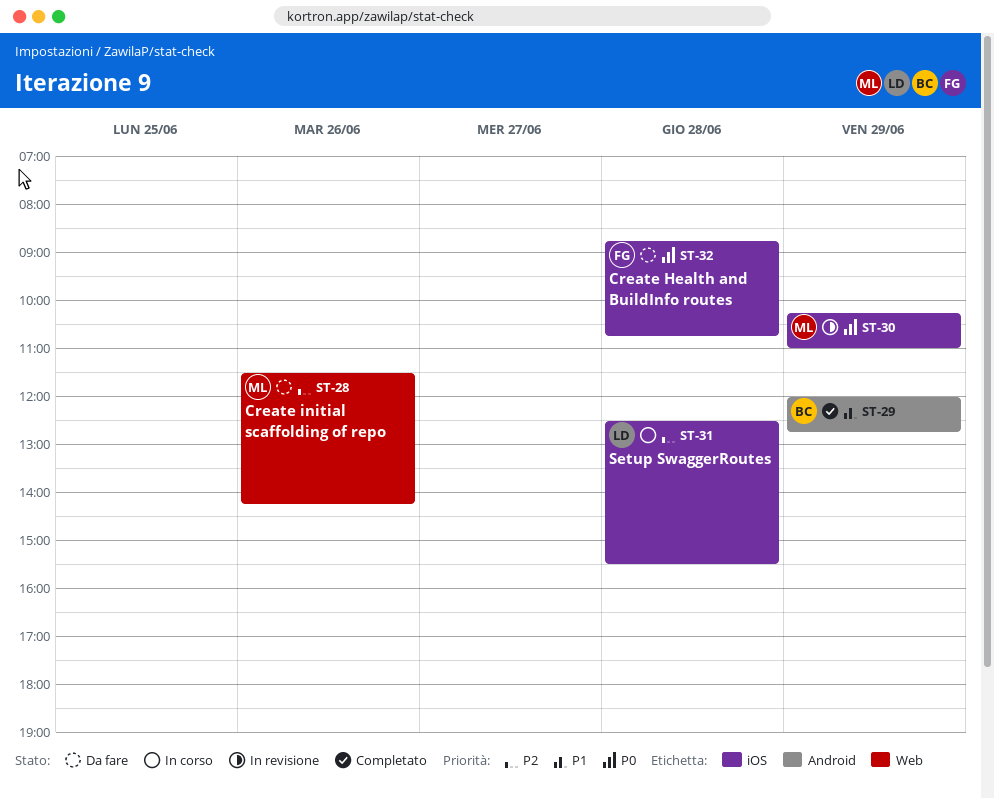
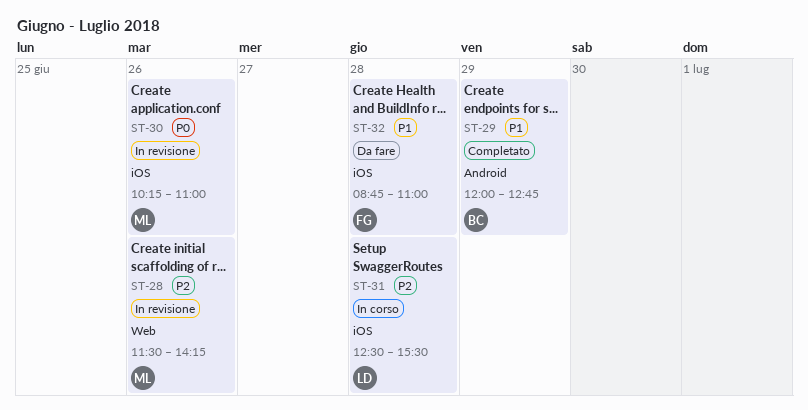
ST-28, status: Da fare -> In revisione
ST-30, day: Jun 29 -> Jun 26
ST-32, priority: P0 -> P1
ST-32, ends: 10:45 -> 11:00

